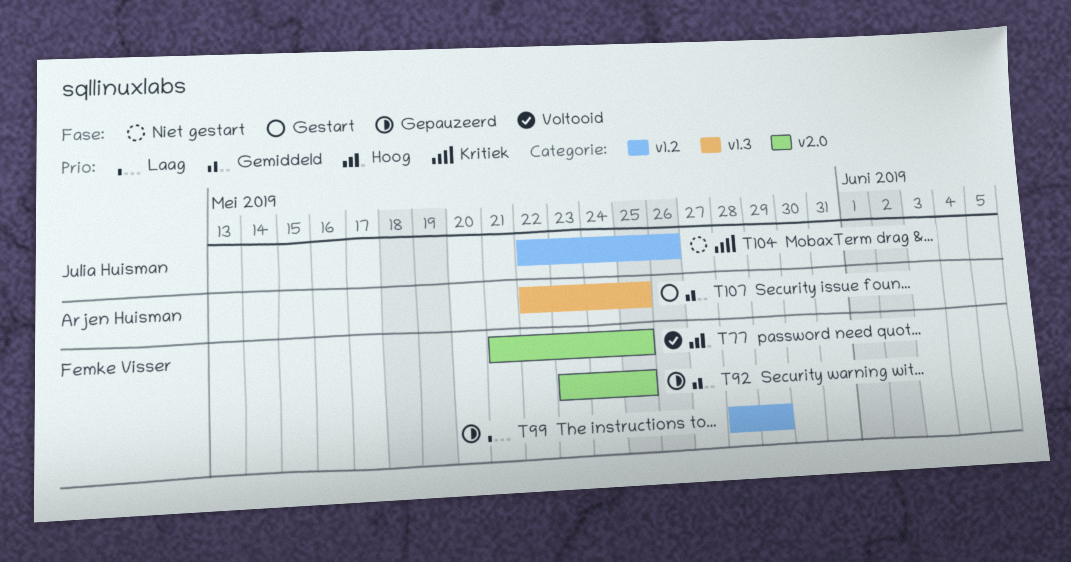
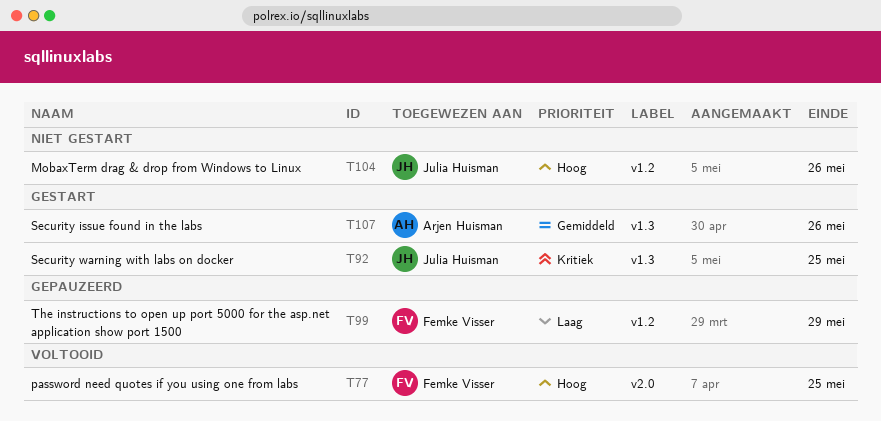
T92, status: Gepauzeerd -> Gestart
T92, owner: Femke Visser -> Julia Huisman
T92, priority: Gemiddeld -> Kritiek
T92, label: v2.0 -> v1.3
T104, priority: Kritiek -> Hoog
T107, due: May 25 -> May 26

